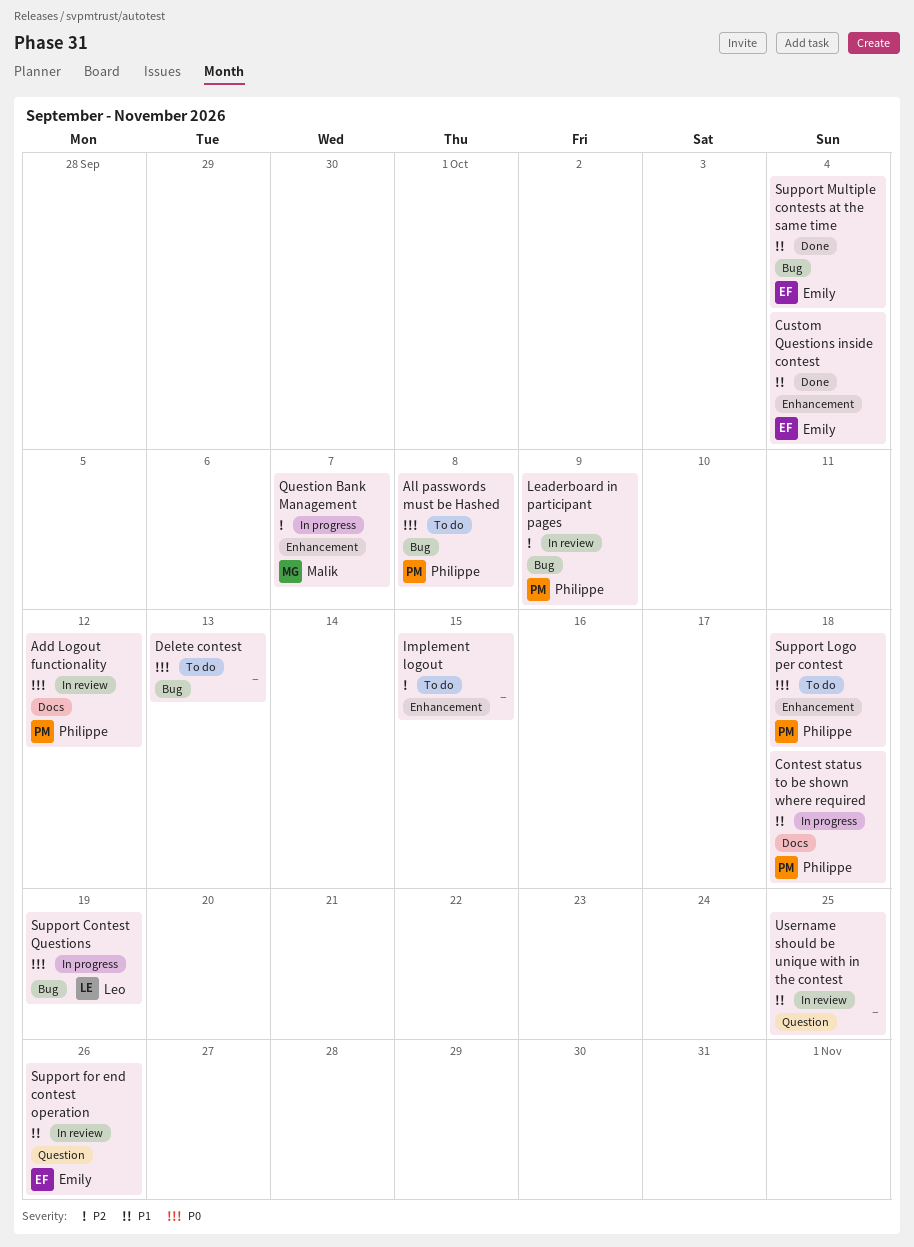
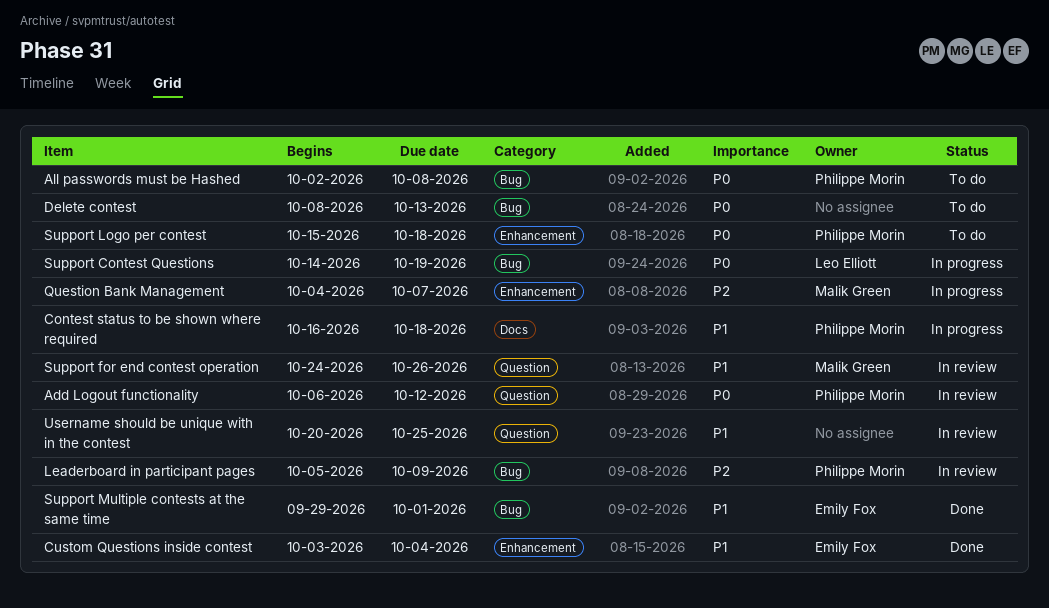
Add Logout functionality, label: Docs -> Question
Implement logout: present -> none
Support for end contest operation, owner: Emily Fox -> Malik Green
Support Multiple contests at the same time, due: Oct 4 -> Oct 1

